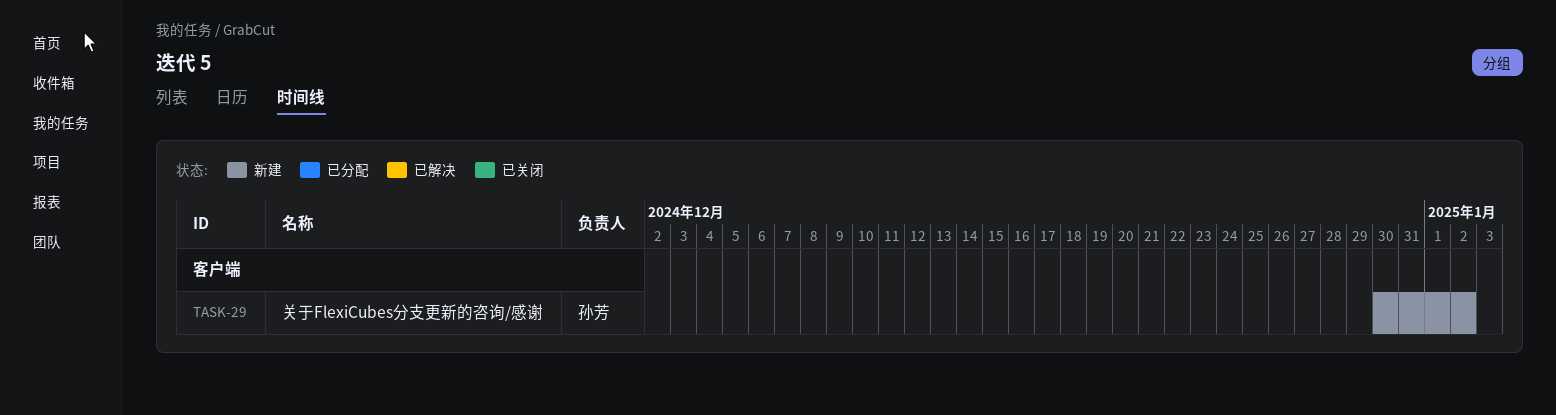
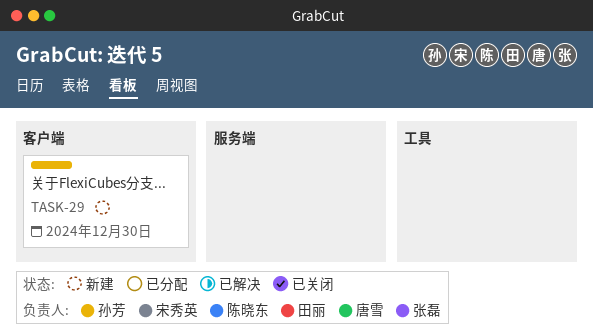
TASK-29, due: Jan 2 -> Dec 30

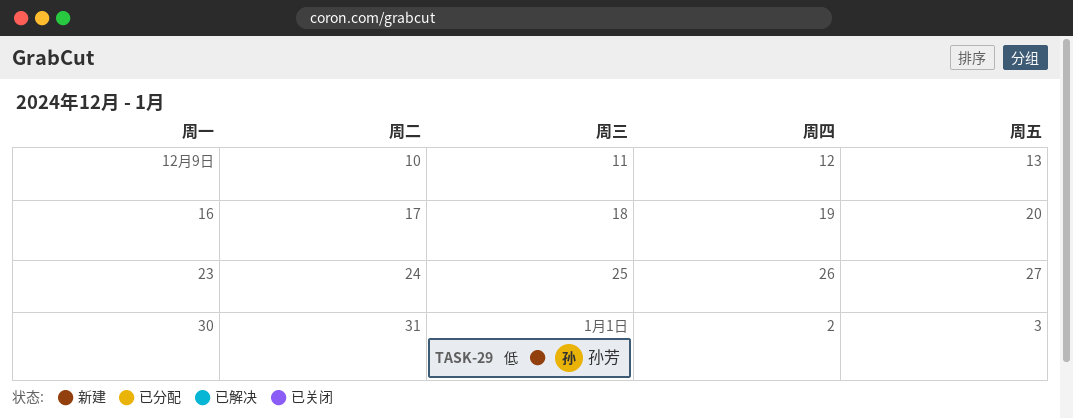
TASK-29, due: Dec 30 -> Jan 1

